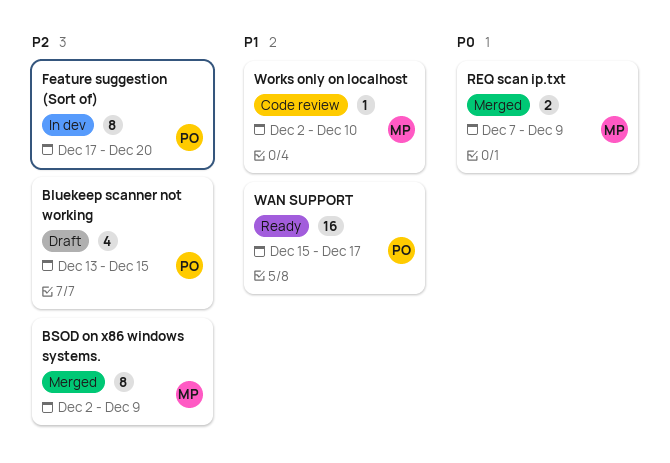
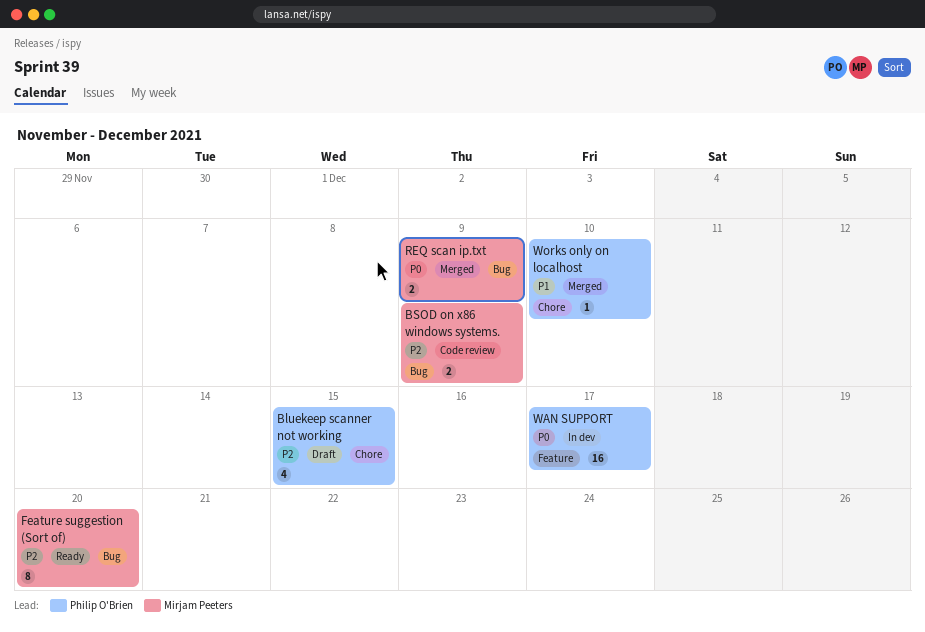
BSOD on x86 windows systems., status: Merged -> Code review
BSOD on x86 windows systems., estimate: 8 -> 2
Feature suggestion (Sort of), status: In dev -> Ready
Feature suggestion (Sort of), owner: Philip O'Brien -> Mirjam Peeters
WAN SUPPORT, status: Ready -> In dev
WAN SUPPORT, priority: P1 -> P0
Works only on localhost, status: Code review -> Merged
Works only on localhost, owner: Mirjam Peeters -> Philip O'Brien

